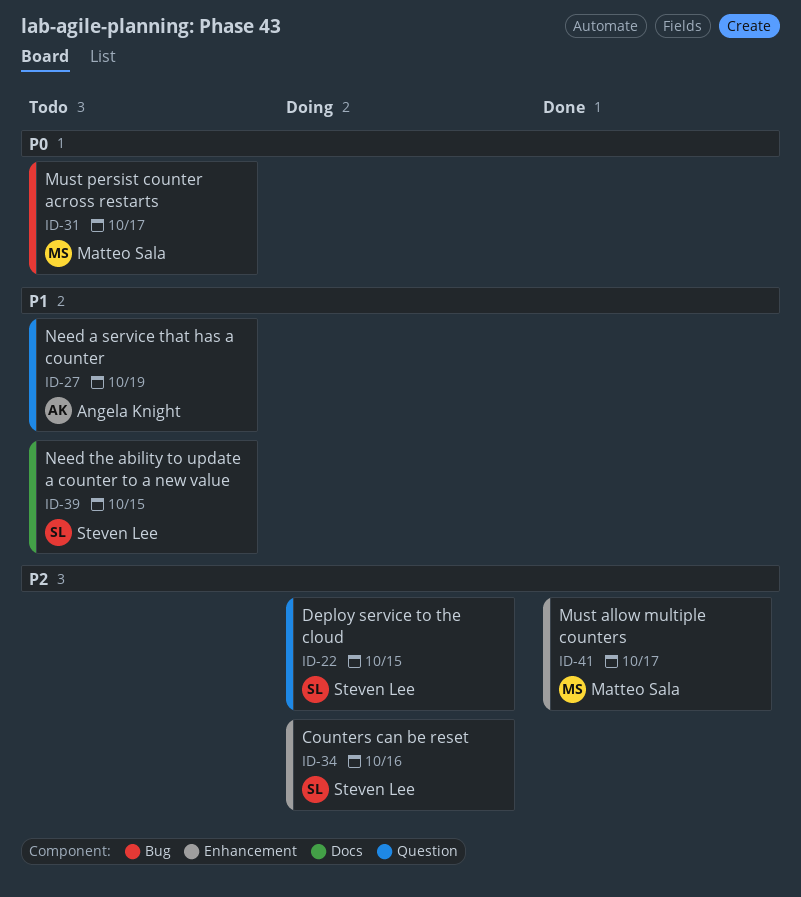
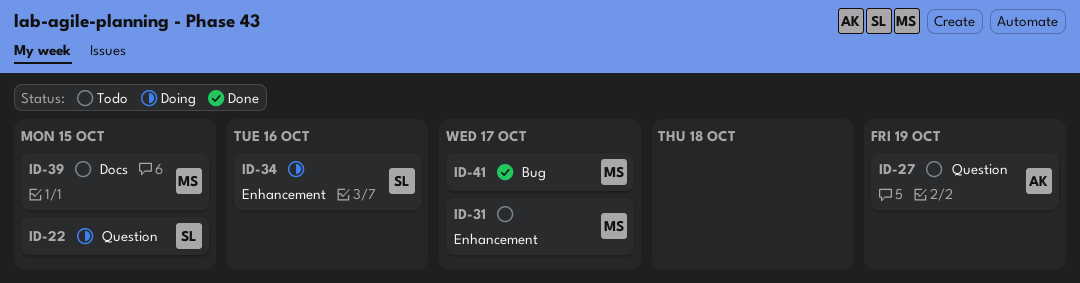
ID-31, label: Bug -> Enhancement
ID-39, owner: Steven Lee -> Matteo Sala
ID-41, label: Enhancement -> Bug

